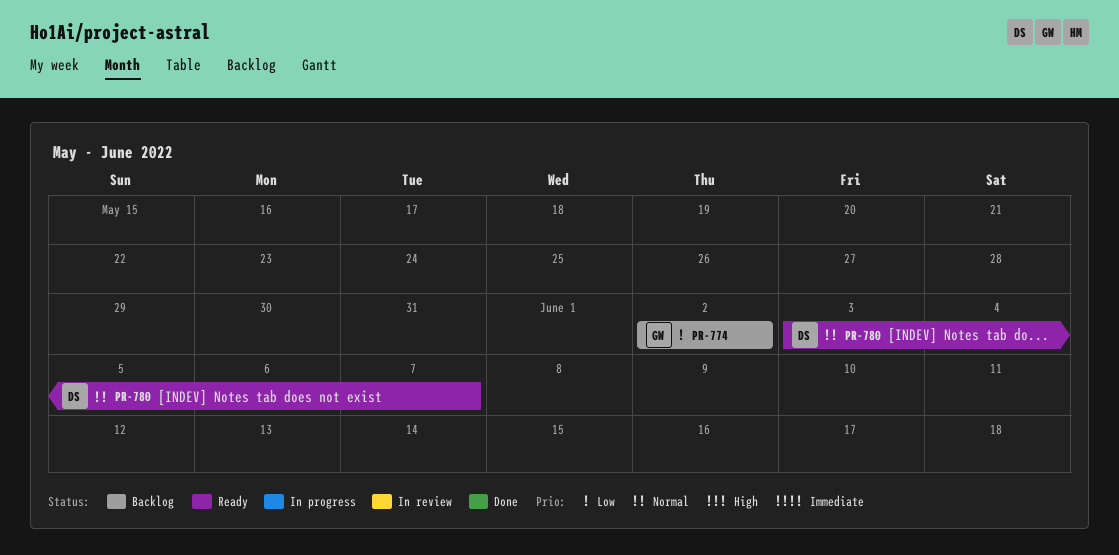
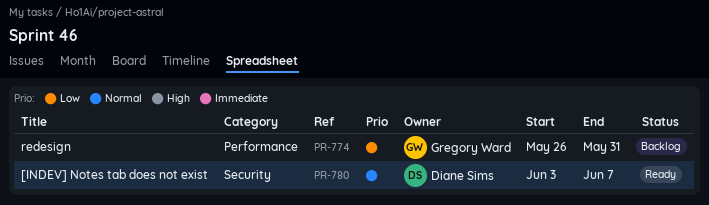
PR-774, start: Jun 2 -> May 26
PR-774, due: Jun 2 -> May 31

